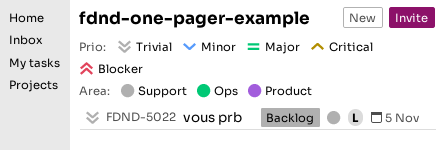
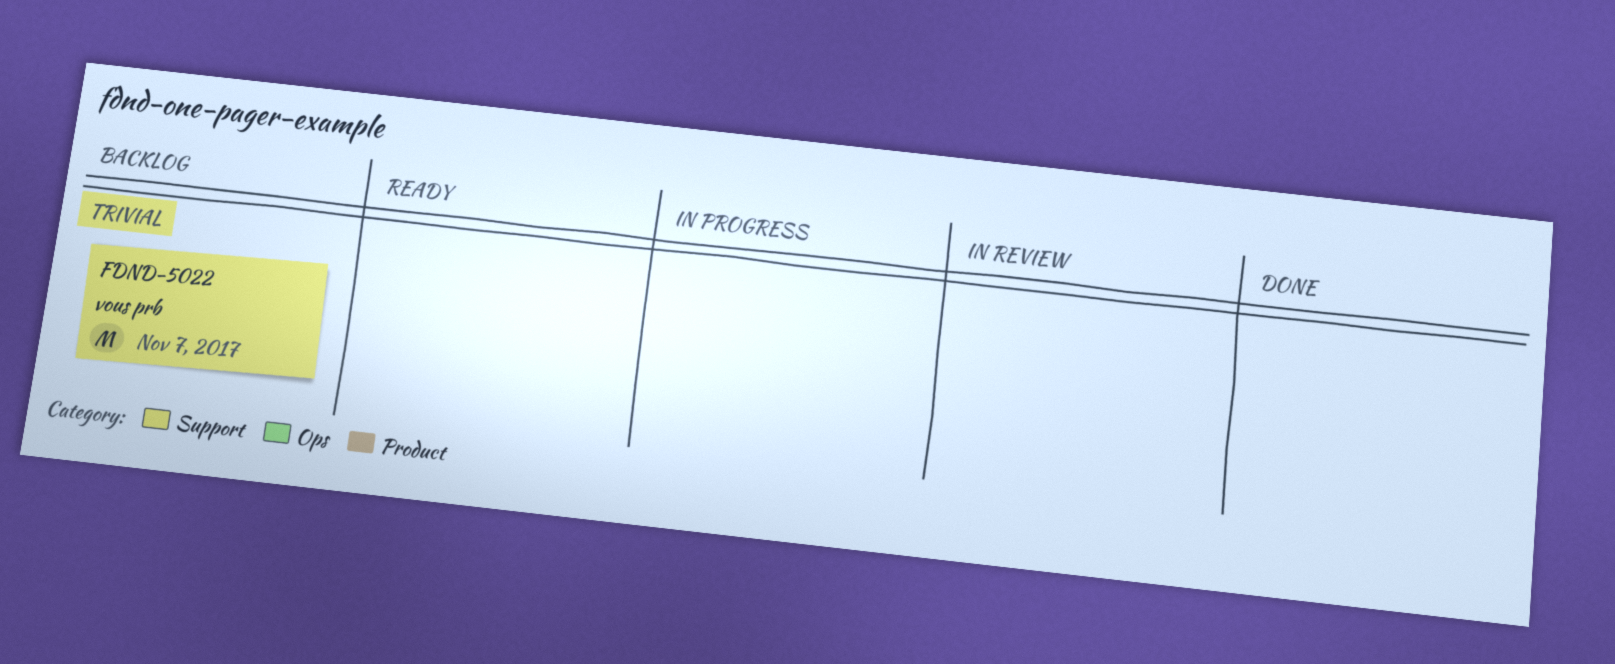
FDND-5022, estimate: L -> M
FDND-5022, due: Nov 5 -> Nov 7

